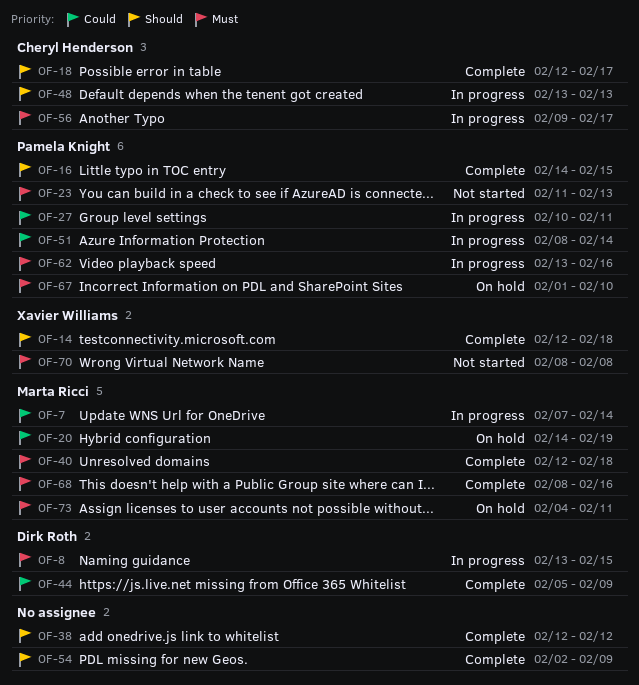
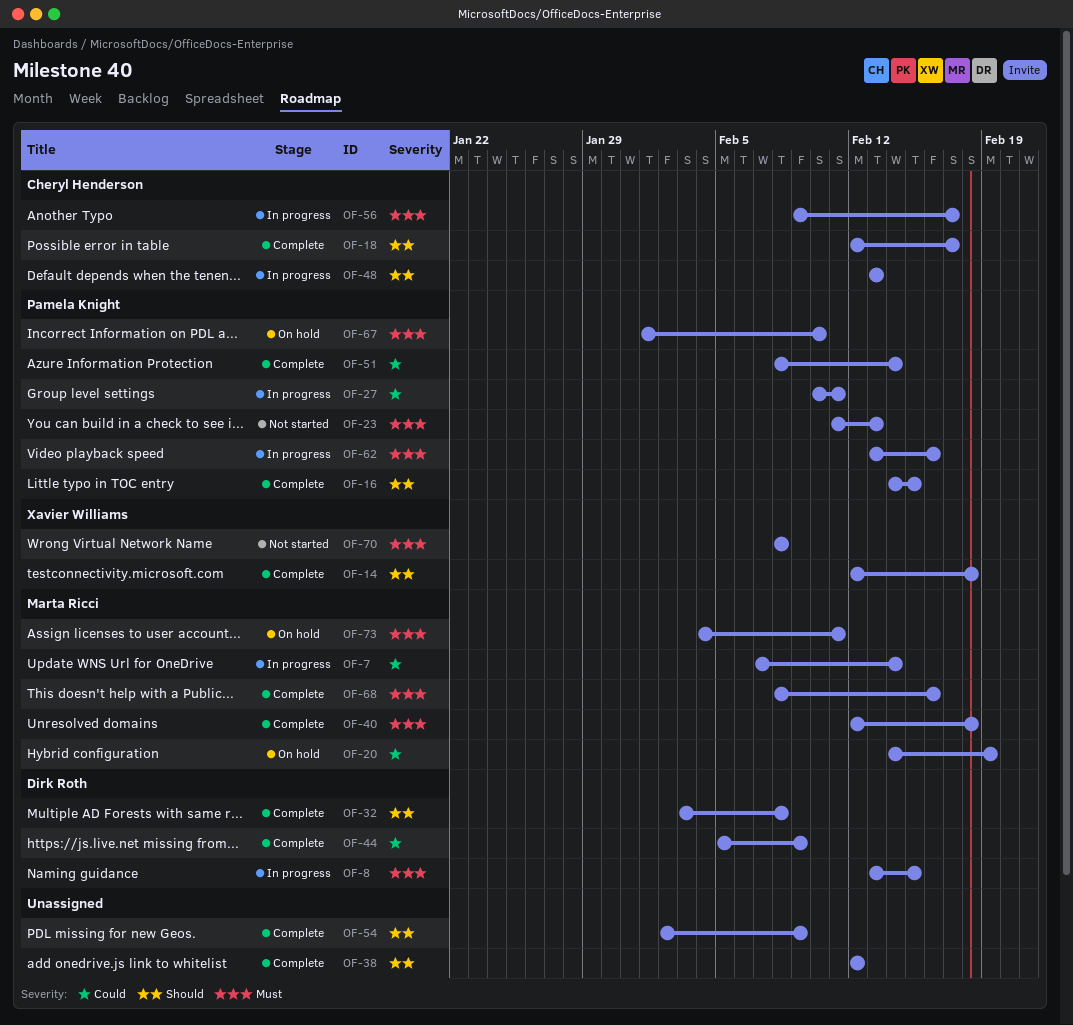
OF-32: none -> present
OF-51, status: In progress -> Complete

